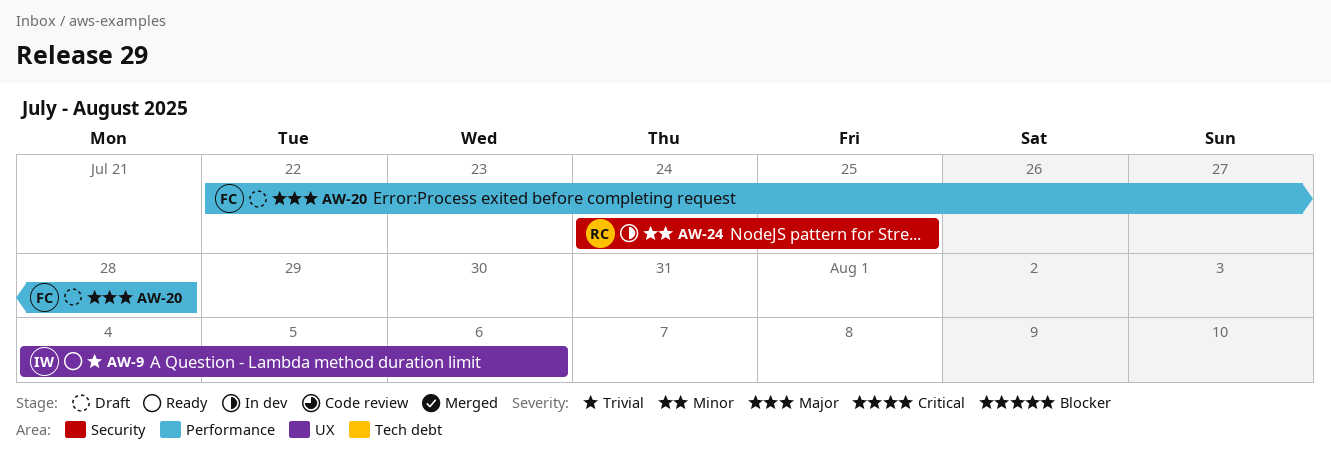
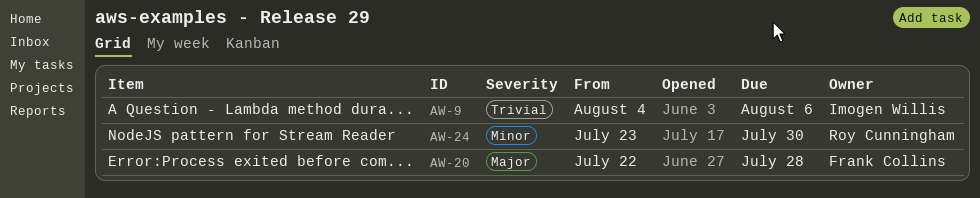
AW-24, start: Jul 24 -> Jul 23
AW-24, due: Jul 25 -> Jul 30

